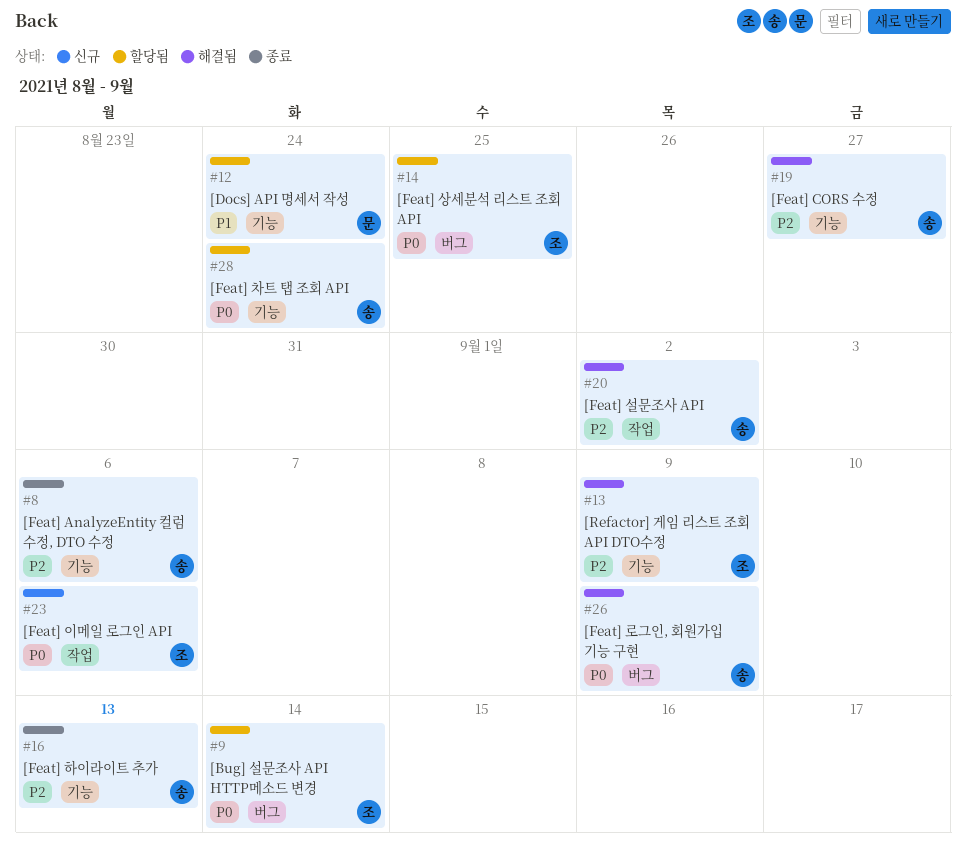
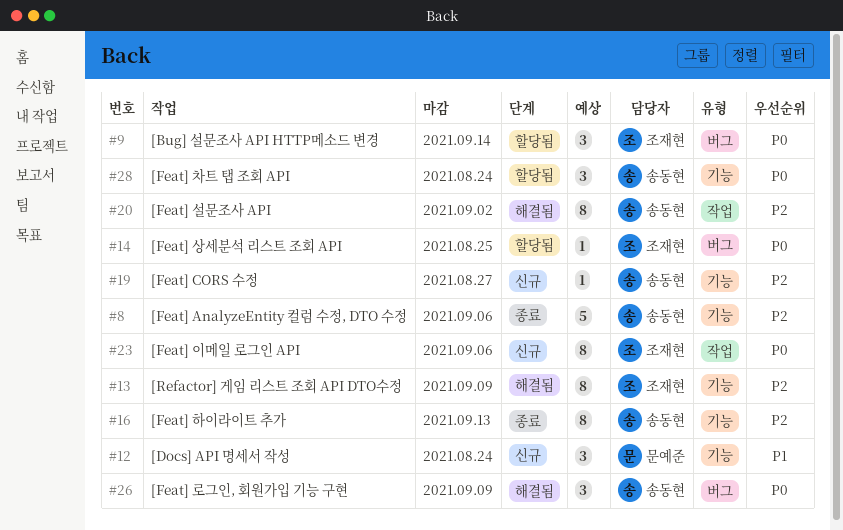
#12, status: 할당됨 -> 신규
#19, status: 해결됨 -> 신규

